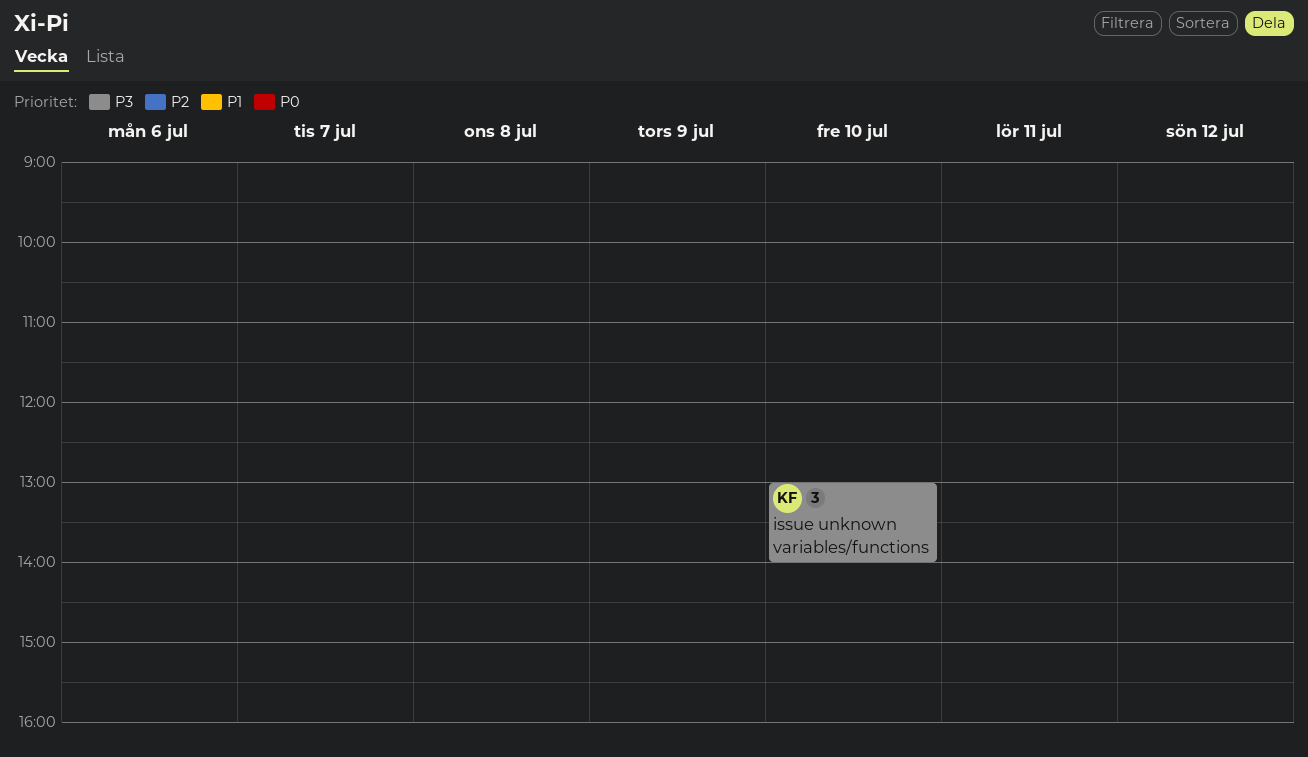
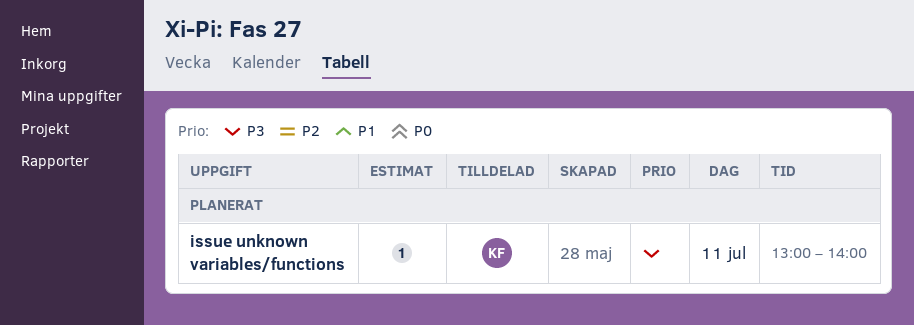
issue unknown variables/functions, estimate: 3 -> 1
issue unknown variables/functions, day: Jul 10 -> Jul 11

